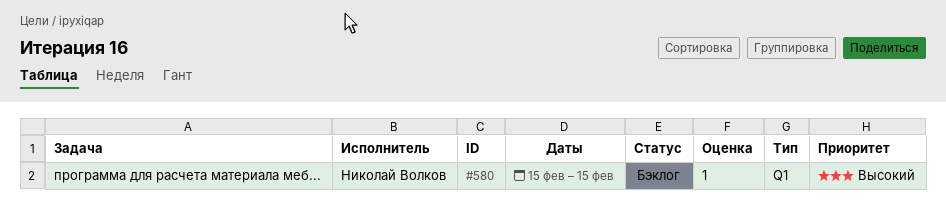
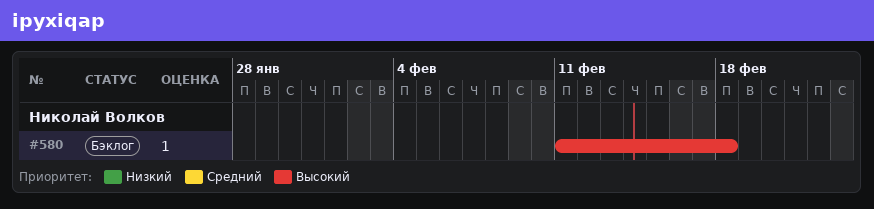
#580, start: Feb 15 -> Feb 11
#580, due: Feb 15 -> Feb 18

